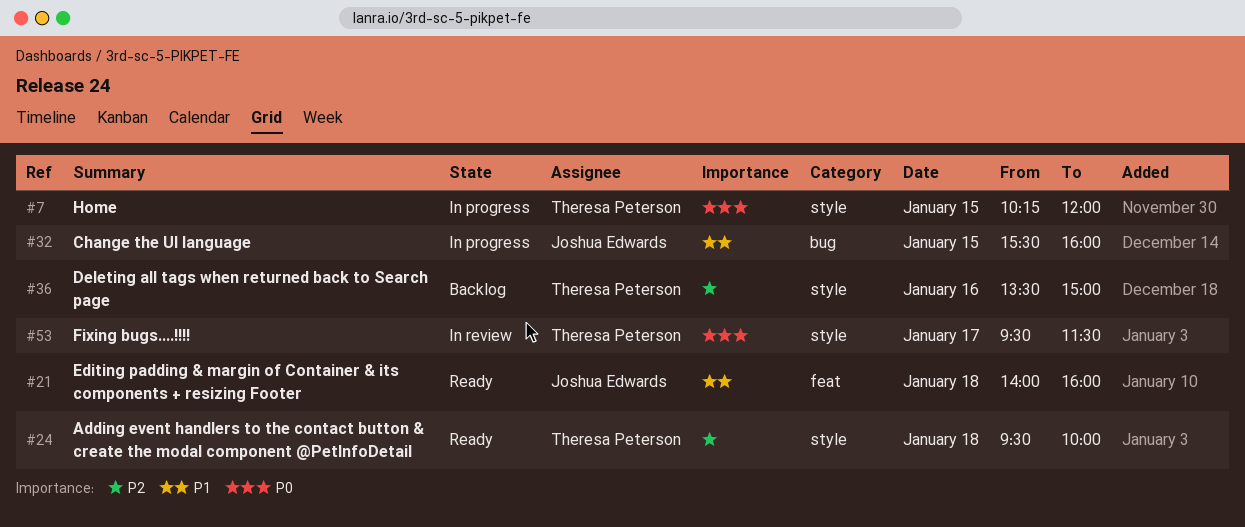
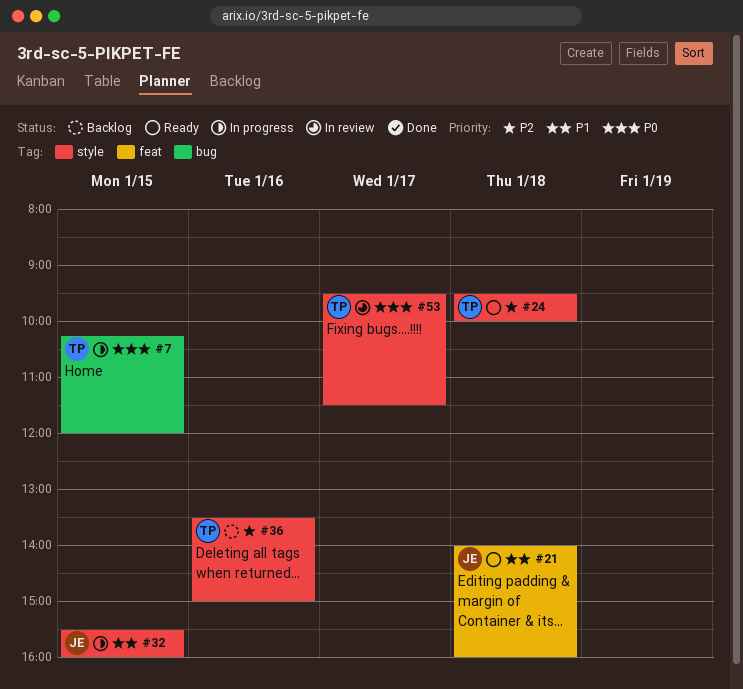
#7, label: style -> bug
#32, label: bug -> style

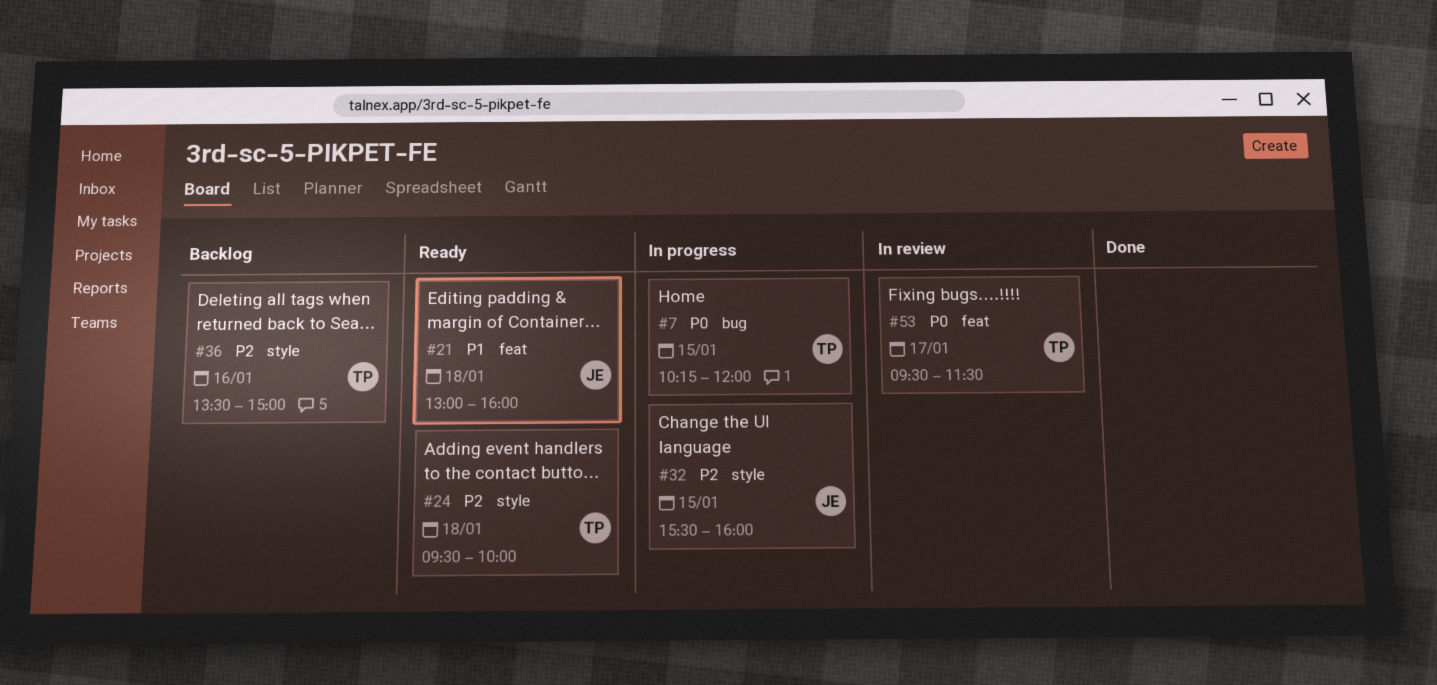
#21, begins: 14:00 -> 13:00
#32, priority: P1 -> P2
#53, label: style -> feat

